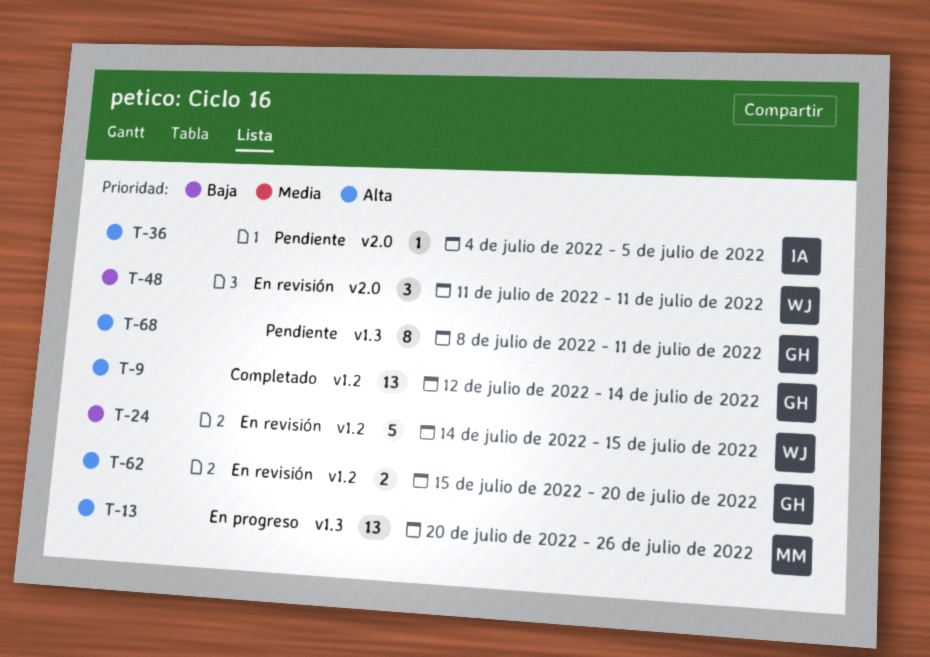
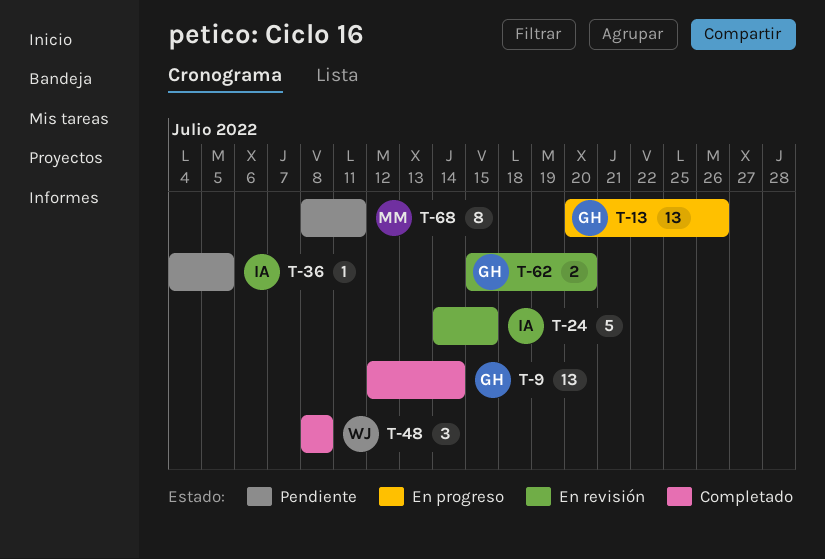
T-13, owner: MM -> GH
T-24, owner: WJ -> IA
T-48, status: En revisión -> Completado
T-48, start: Jul 11 -> Jul 8
T-48, due: Jul 11 -> Jul 8
T-68, owner: GH -> MM

